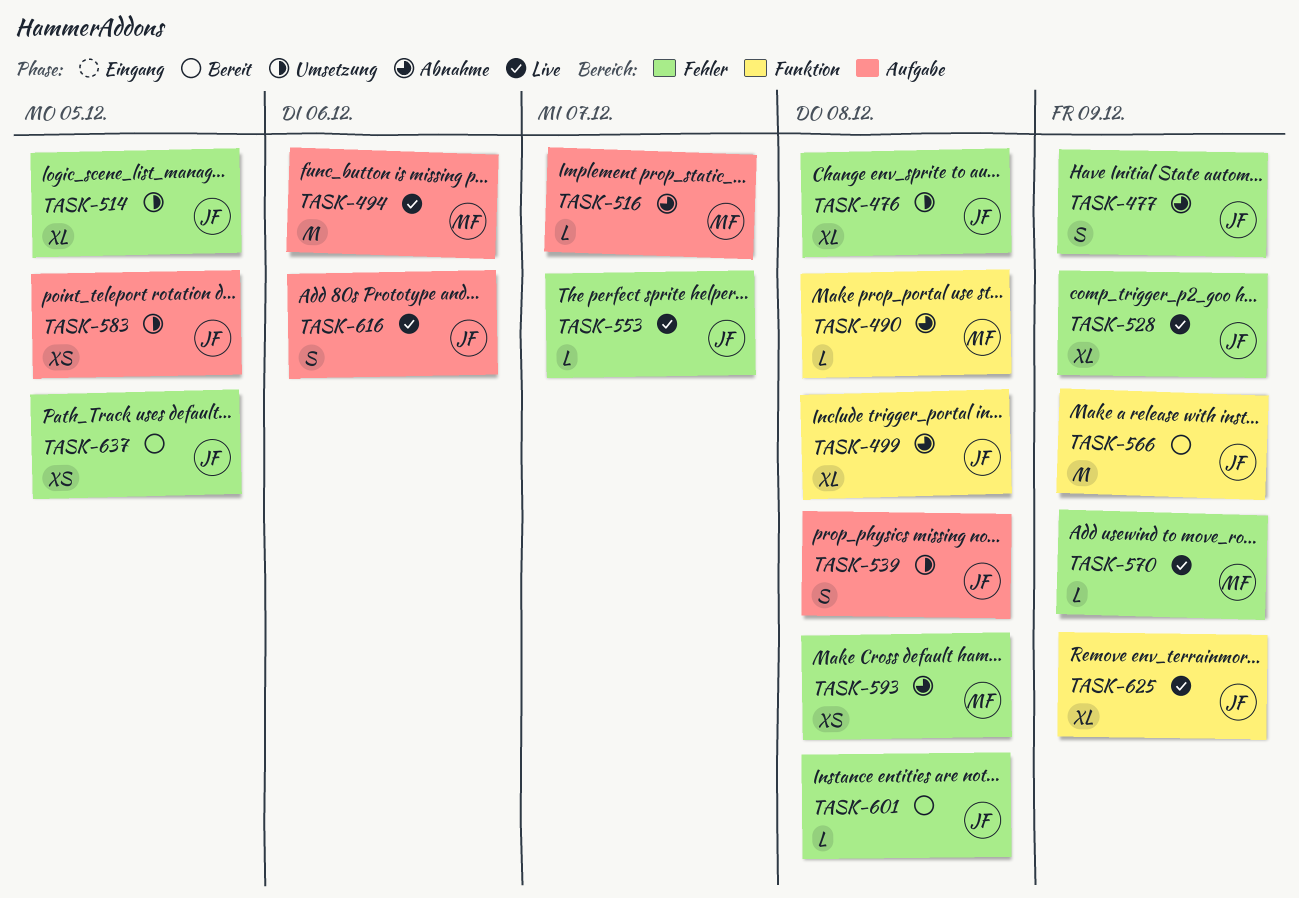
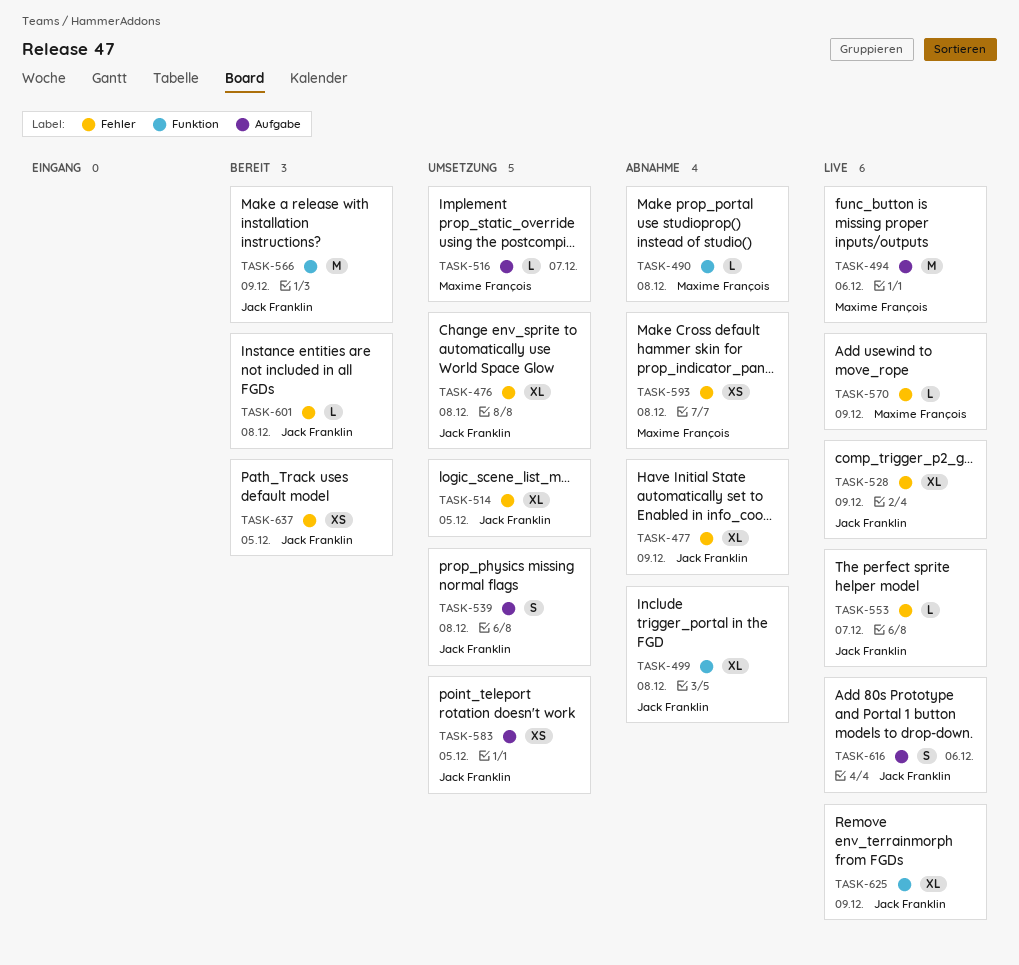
TASK-477, estimate: S -> XL
TASK-516, status: Abnahme -> Umsetzung

